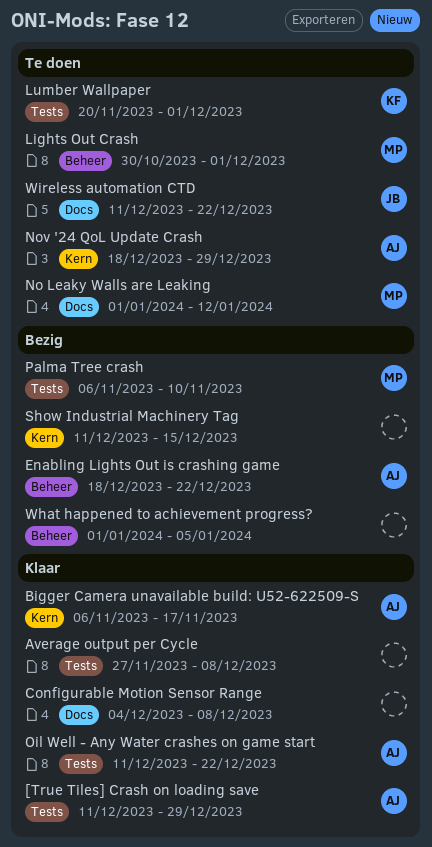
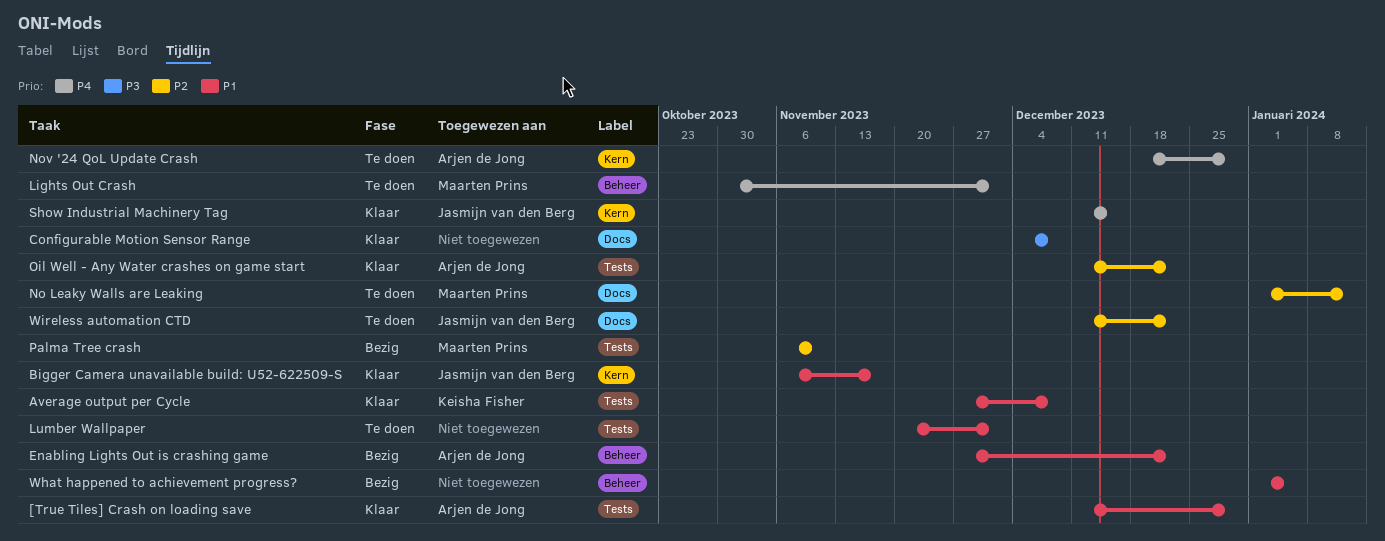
Average output per Cycle, owner: none -> Keisha Fisher
Bigger Camera unavailable build: U52-622509-S, owner: Arjen de Jong -> Jasmijn van den Berg
Enabling Lights Out is crashing game, start: Dec 18 -> Nov 27
Lumber Wallpaper, owner: Keisha Fisher -> none
Show Industrial Machinery Tag, status: Bezig -> Klaar
Show Industrial Machinery Tag, owner: none -> Jasmijn van den Berg

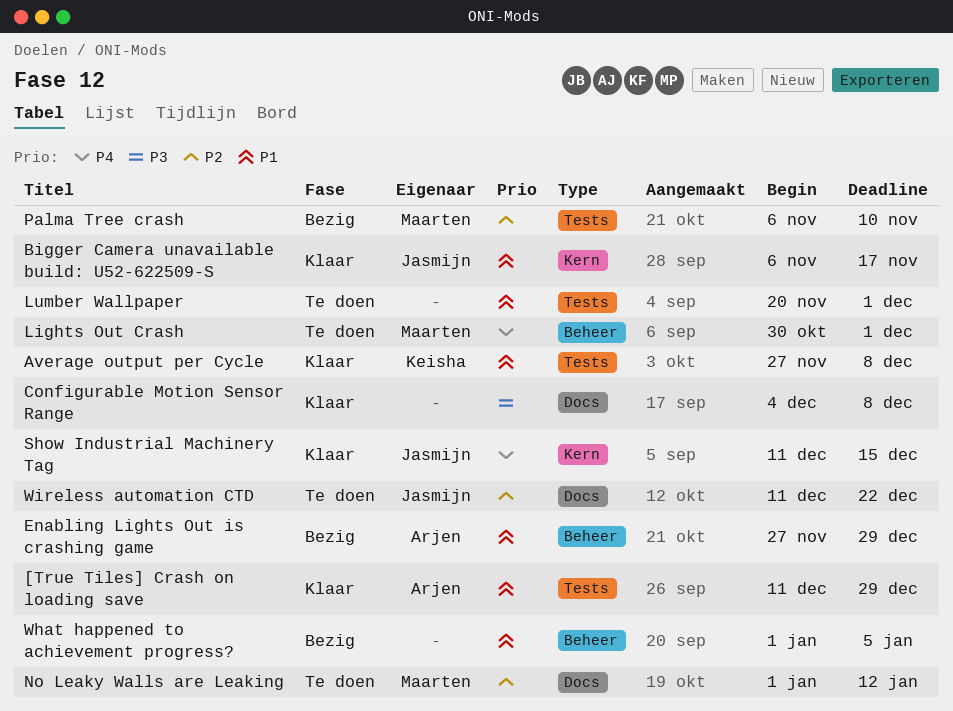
Enabling Lights Out is crashing game, due: Dec 22 -> Dec 29
Nov '24 QoL Update Crash: present -> none
Oil Well - Any Water crashes on game start: present -> none

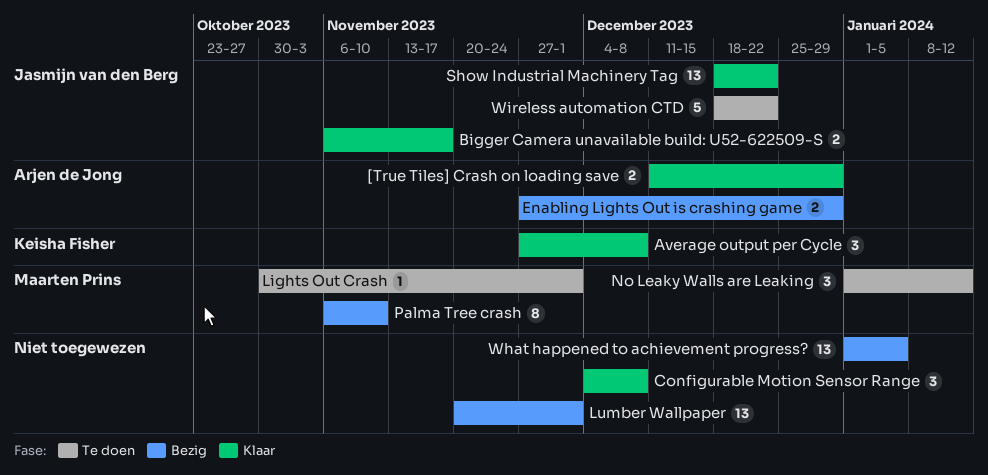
Lumber Wallpaper, status: Te doen -> Bezig
Show Industrial Machinery Tag, start: Dec 11 -> Dec 18
Show Industrial Machinery Tag, due: Dec 15 -> Dec 22
Wireless automation CTD, start: Dec 11 -> Dec 18

